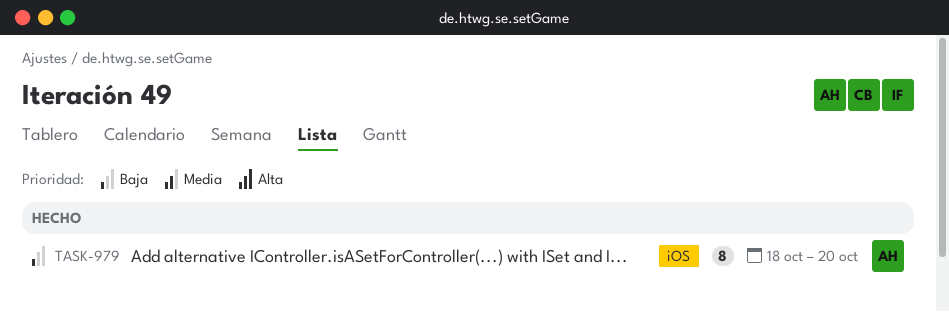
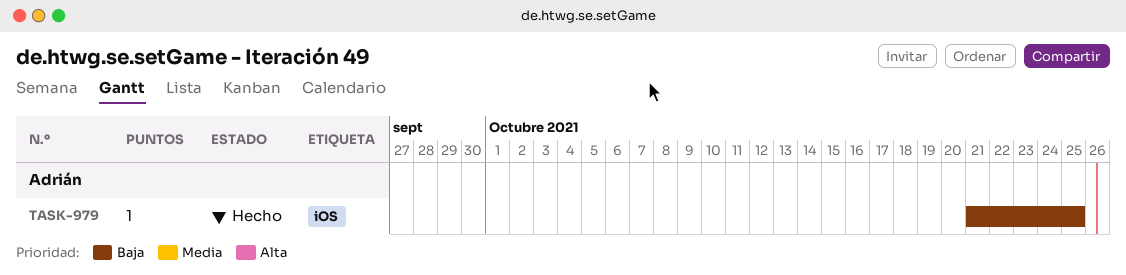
TASK-979, estimate: 8 -> 1
TASK-979, start: Oct 18 -> Oct 21
TASK-979, due: Oct 20 -> Oct 25

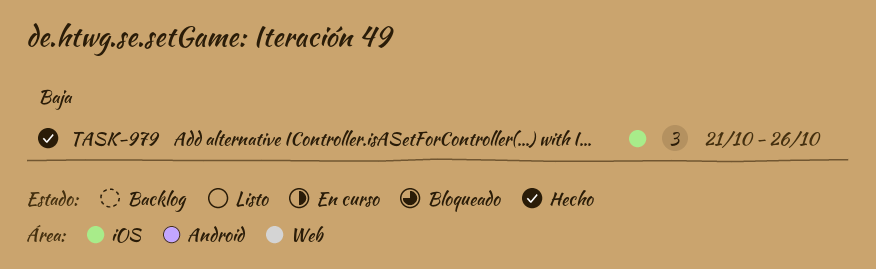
TASK-979, estimate: 1 -> 3
TASK-979, due: Oct 25 -> Oct 26

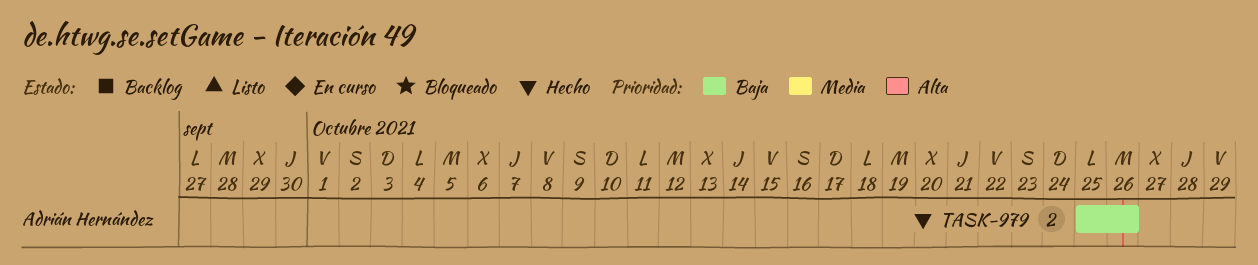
TASK-979, estimate: 3 -> 2
TASK-979, start: Oct 21 -> Oct 25

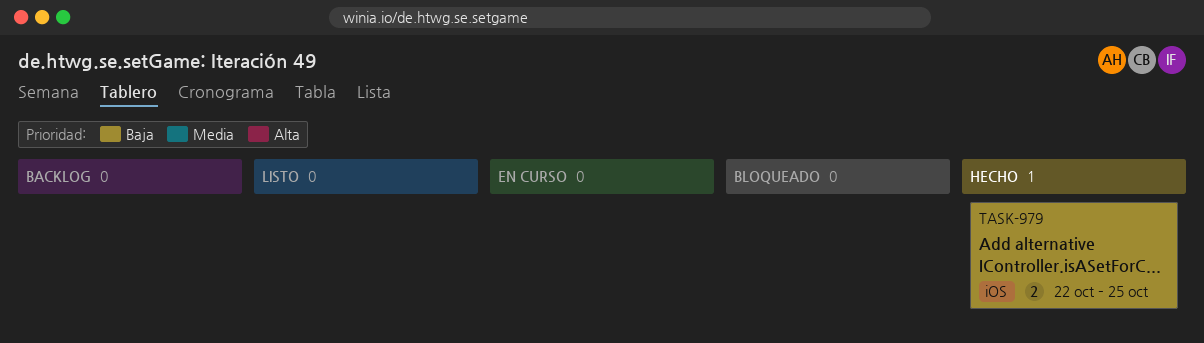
TASK-979, start: Oct 25 -> Oct 22
TASK-979, due: Oct 26 -> Oct 25

